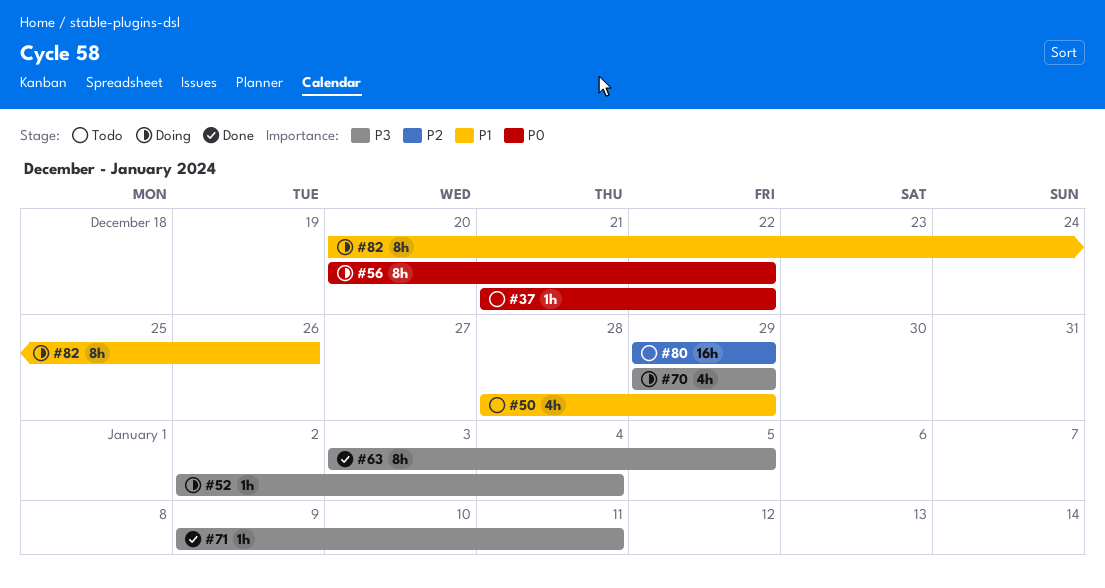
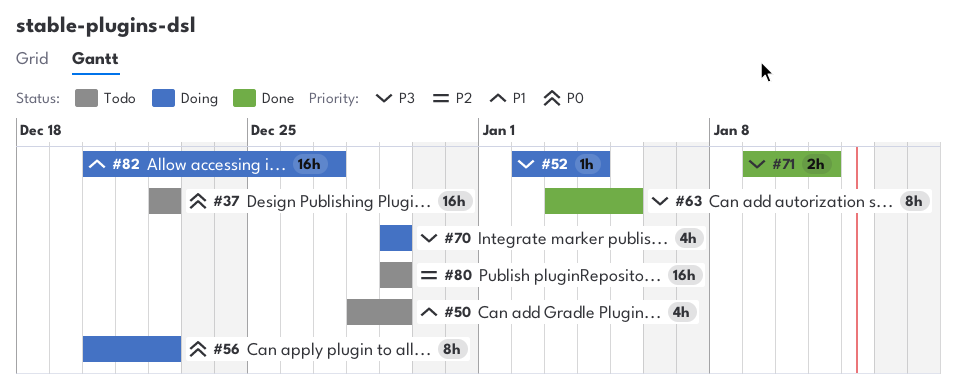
#37, estimate: 1h -> 16h
#37, start: Dec 21 -> Dec 22
#71, estimate: 1h -> 2h
#82, estimate: 8h -> 16h
#82, due: Dec 26 -> Dec 27

